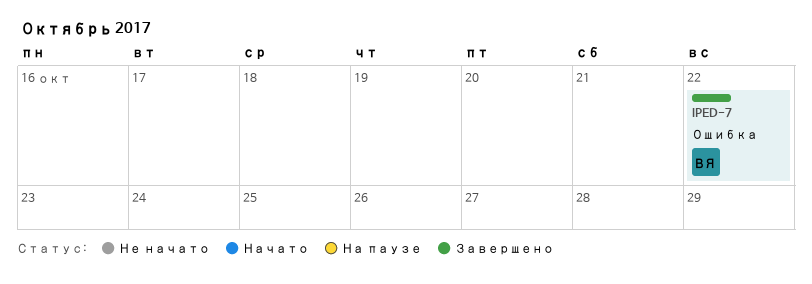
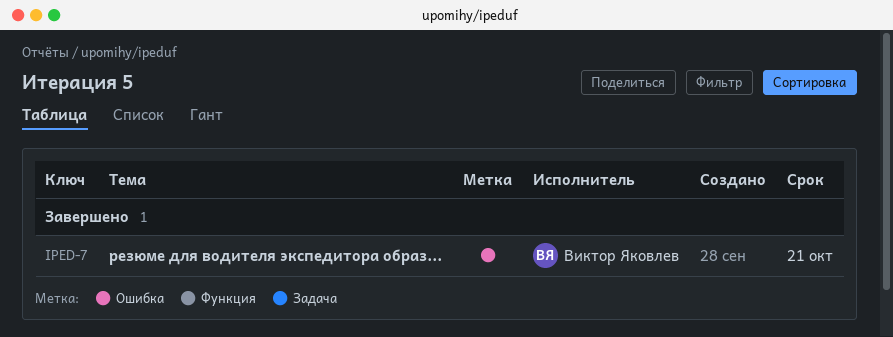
IPED-7, due: Oct 22 -> Oct 21

